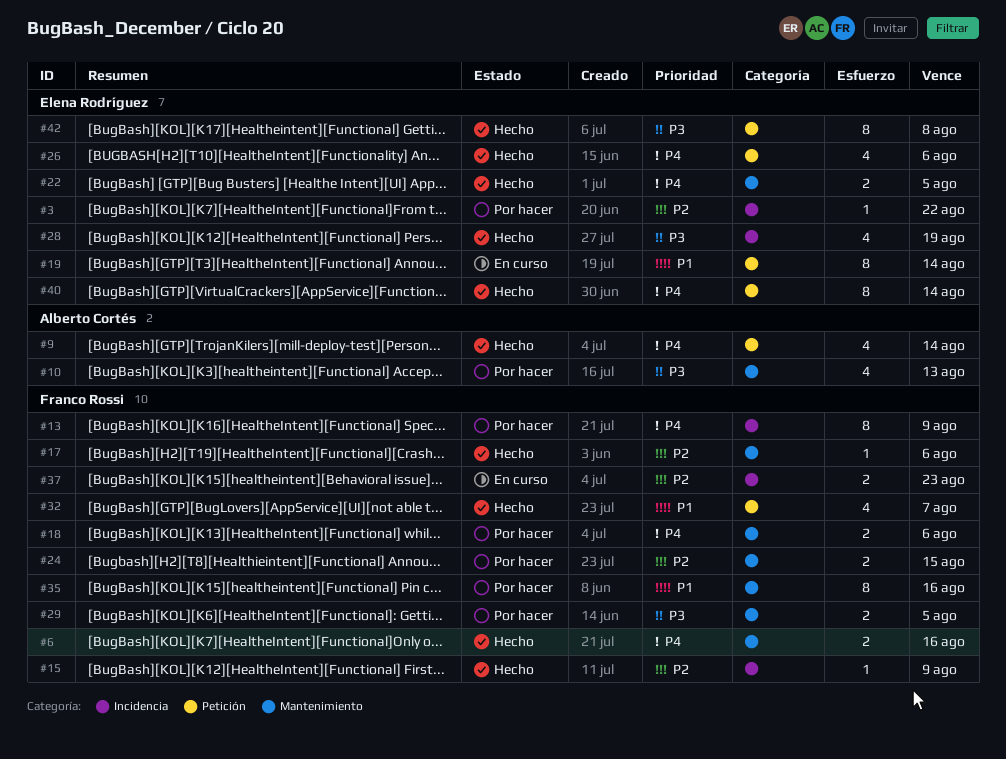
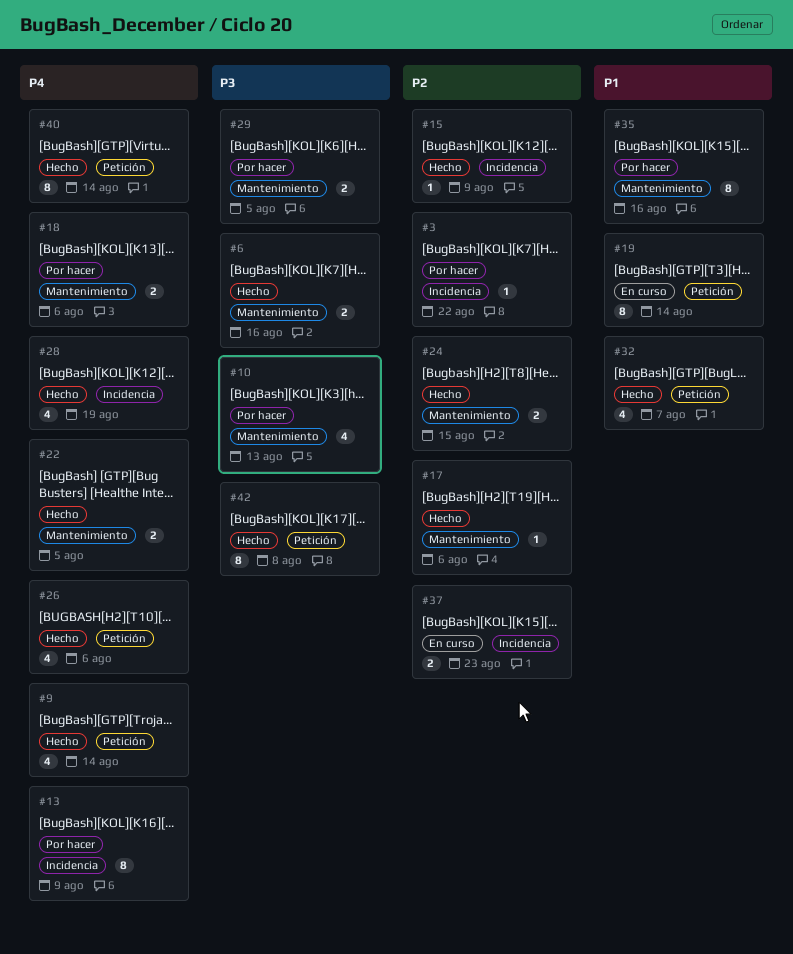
#6, priority: P4 -> P3
#24, status: Por hacer -> Hecho
#28, priority: P3 -> P4

